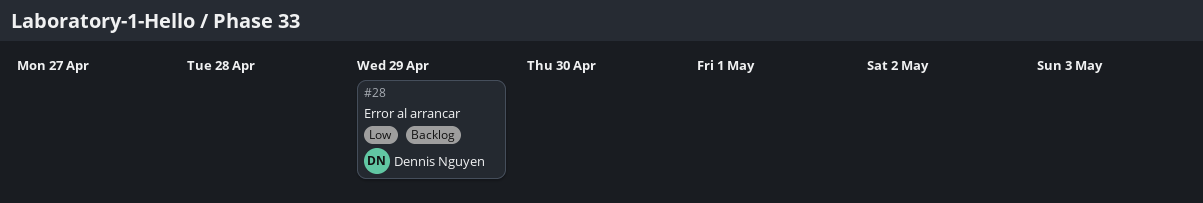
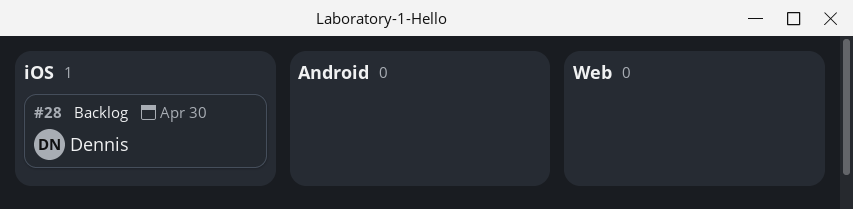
#28, due: Apr 29 -> Apr 30

